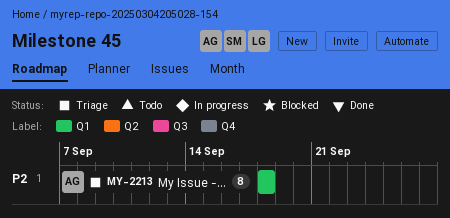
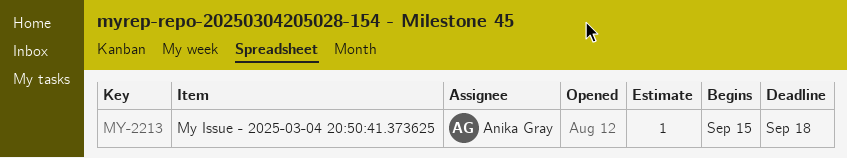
MY-2213, estimate: 8 -> 1
MY-2213, start: Sep 18 -> Sep 15

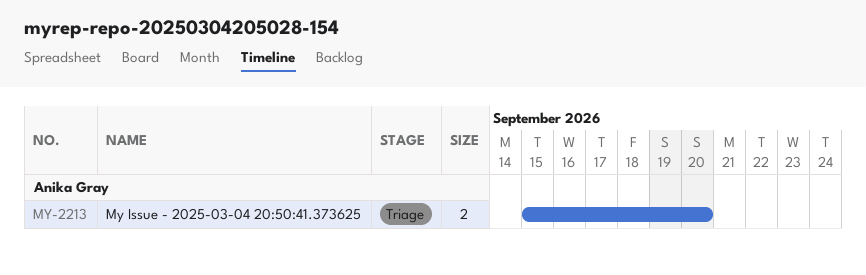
MY-2213, estimate: 1 -> 2
MY-2213, due: Sep 18 -> Sep 20

